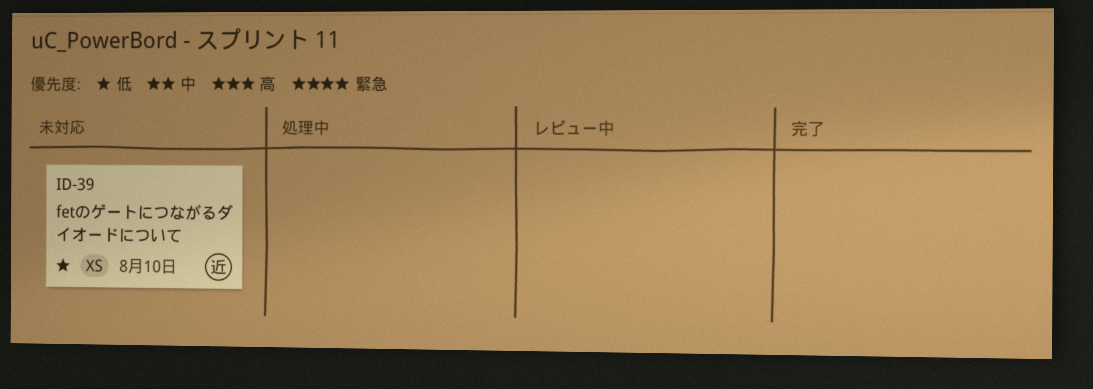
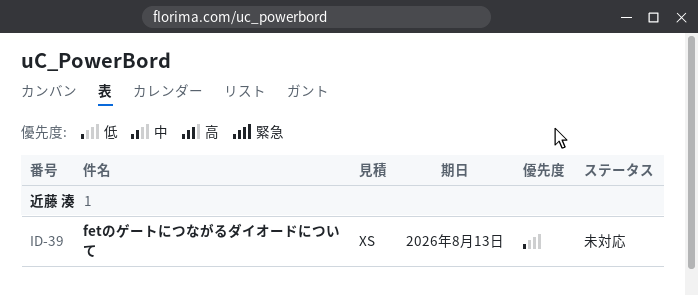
ID-39, due: Aug 10 -> Aug 13

